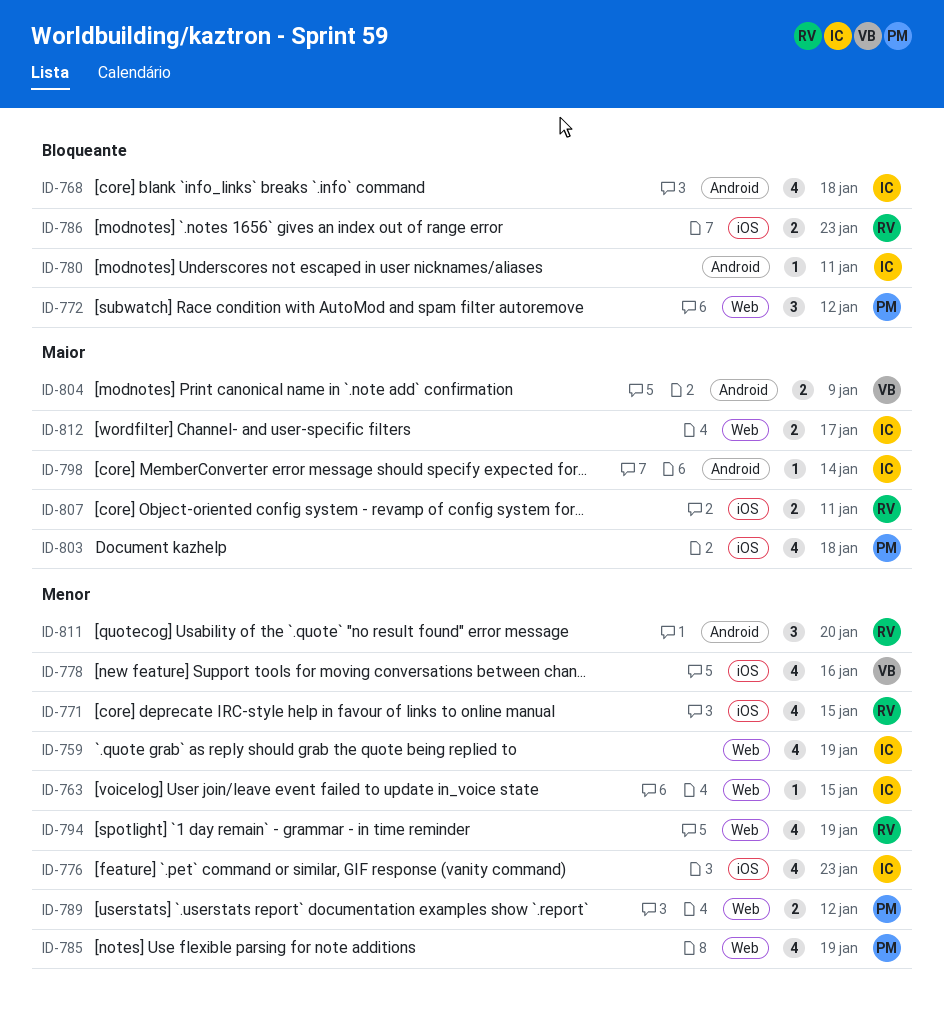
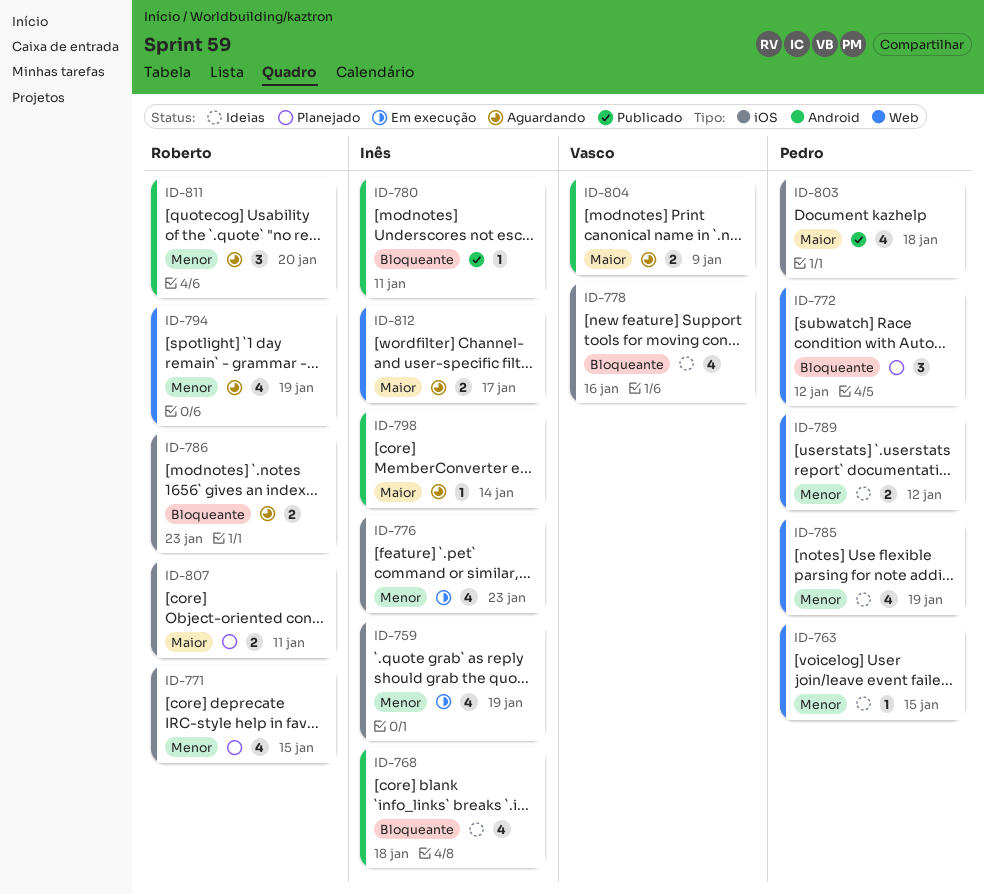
ID-759, label: Web -> iOS
ID-763, owner: Inês -> Pedro
ID-778, priority: Menor -> Bloqueante

